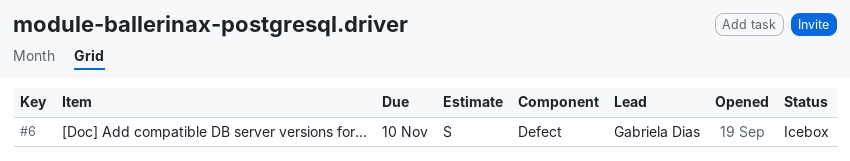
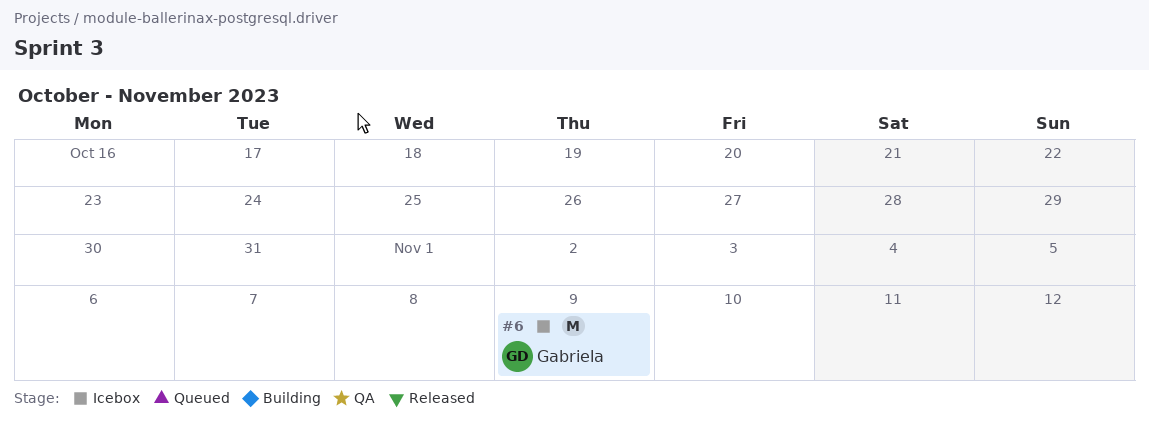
#6, estimate: S -> M
#6, due: Nov 10 -> Nov 9

